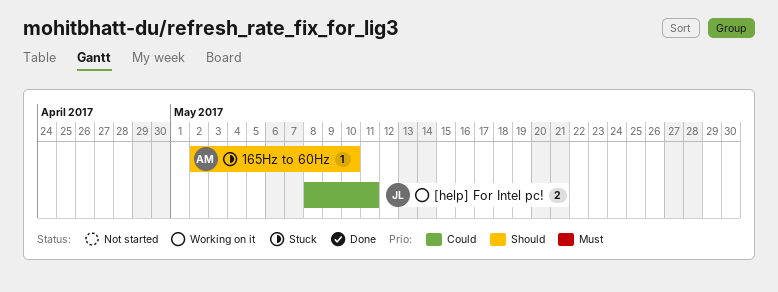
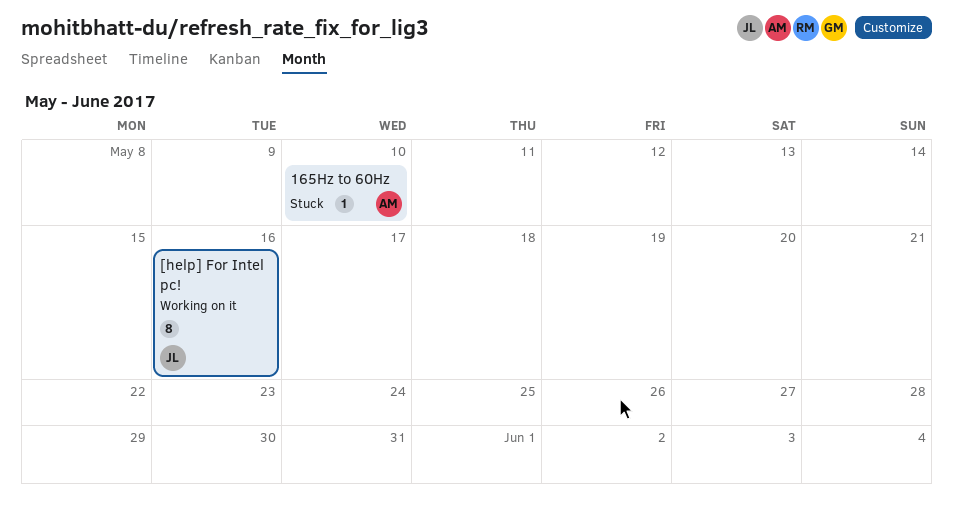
[help] For Intel pc!, estimate: 2 -> 8
[help] For Intel pc!, due: May 11 -> May 16

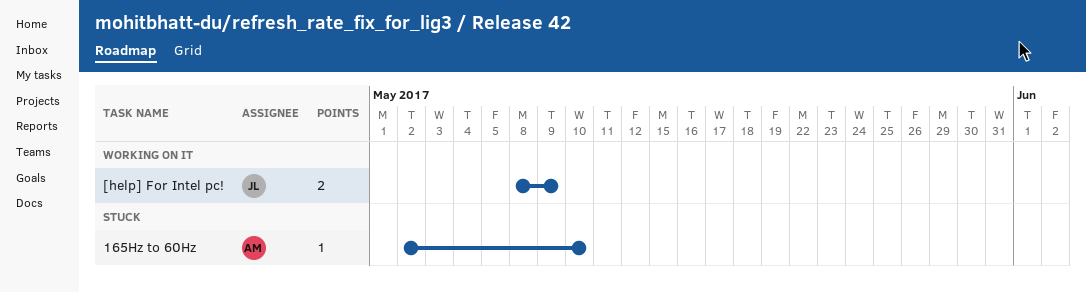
[help] For Intel pc!, estimate: 8 -> 2
[help] For Intel pc!, due: May 16 -> May 9

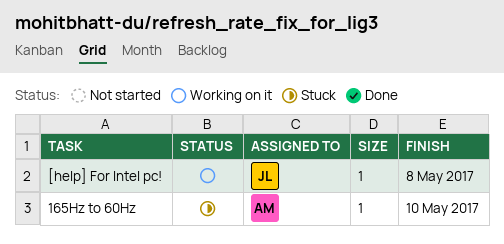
[help] For Intel pc!, estimate: 2 -> 1
[help] For Intel pc!, due: May 9 -> May 8

